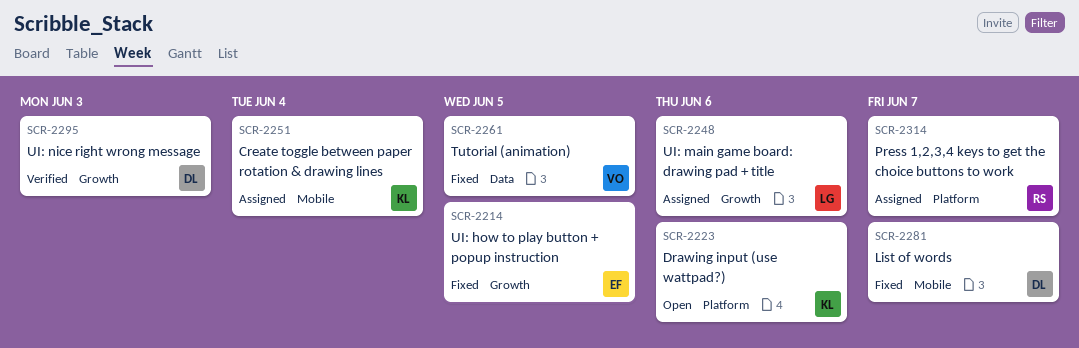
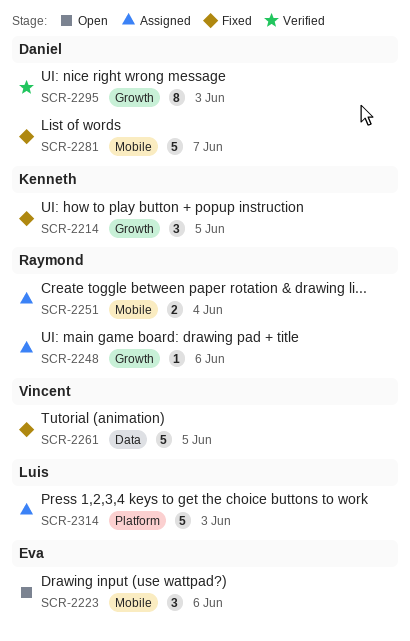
SCR-2214, owner: Eva -> Kenneth
SCR-2223, owner: Kenneth -> Eva
SCR-2223, label: Platform -> Mobile
SCR-2248, owner: Luis -> Raymond
SCR-2251, owner: Kenneth -> Raymond
SCR-2314, owner: Raymond -> Luis
SCR-2314, due: Jun 7 -> Jun 3

